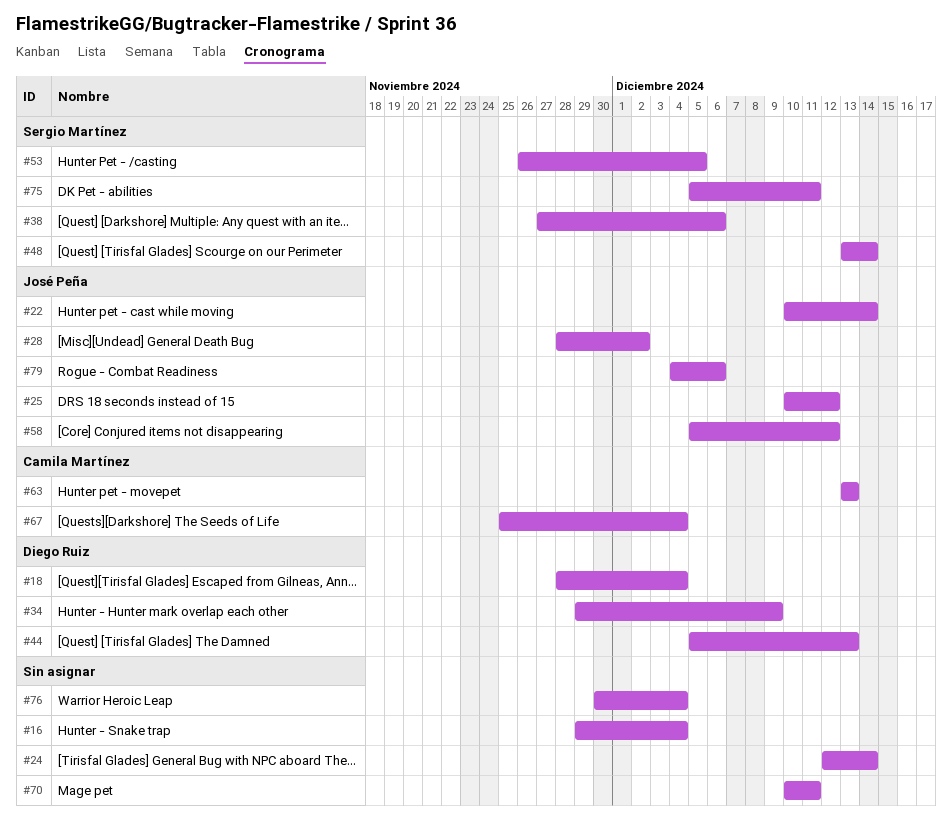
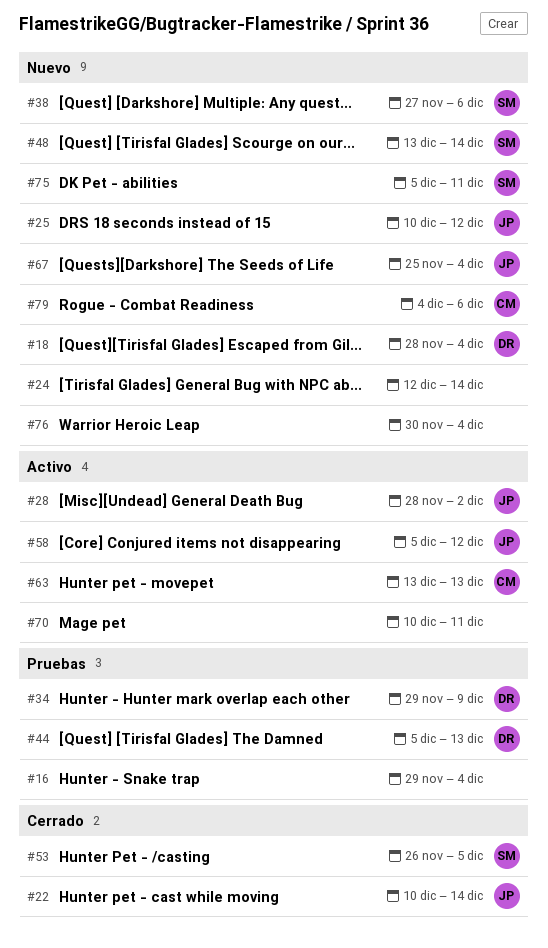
#67, owner: Camila Martínez -> José Peña
#79, owner: José Peña -> Camila Martínez

